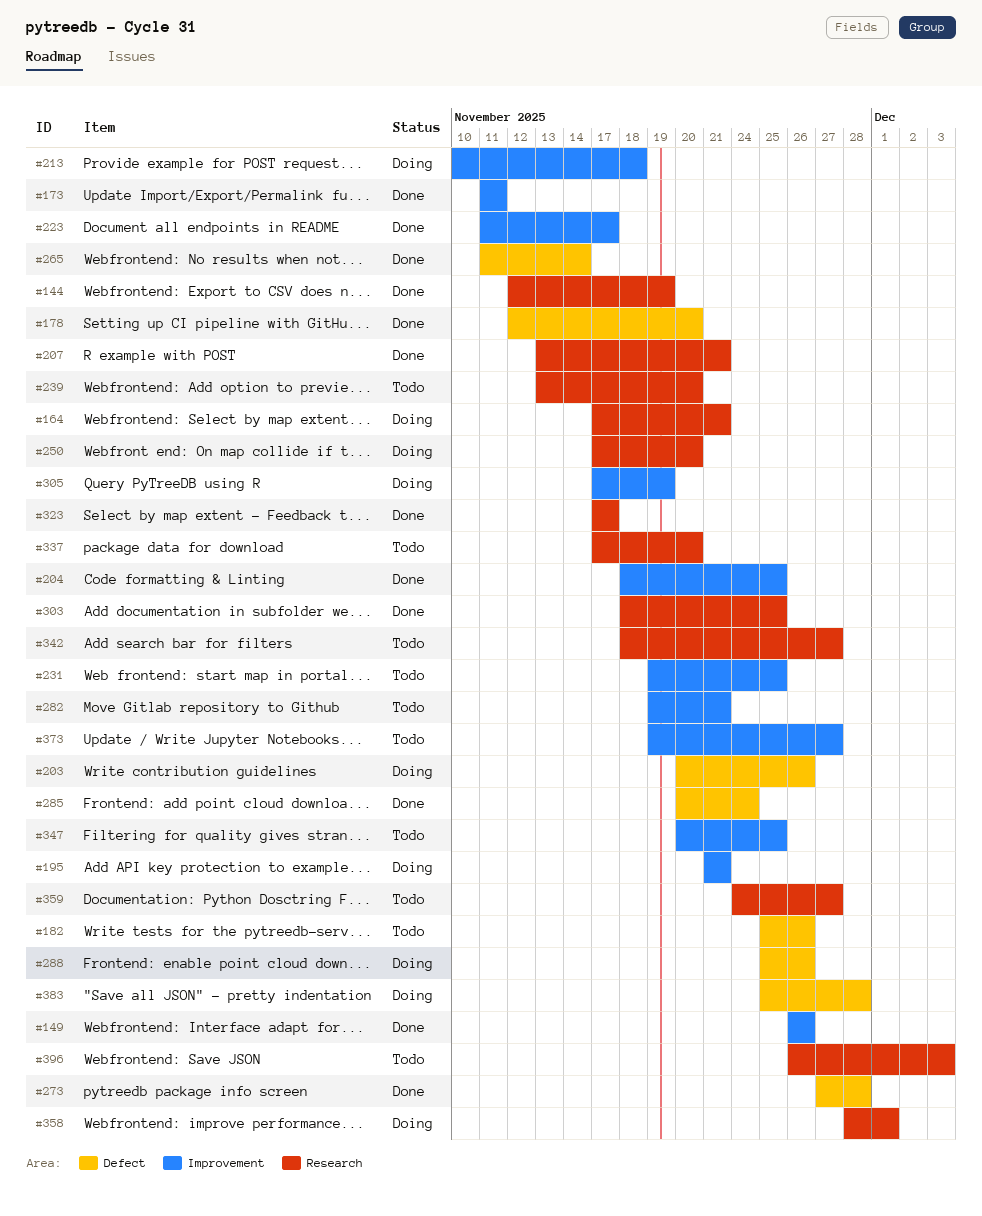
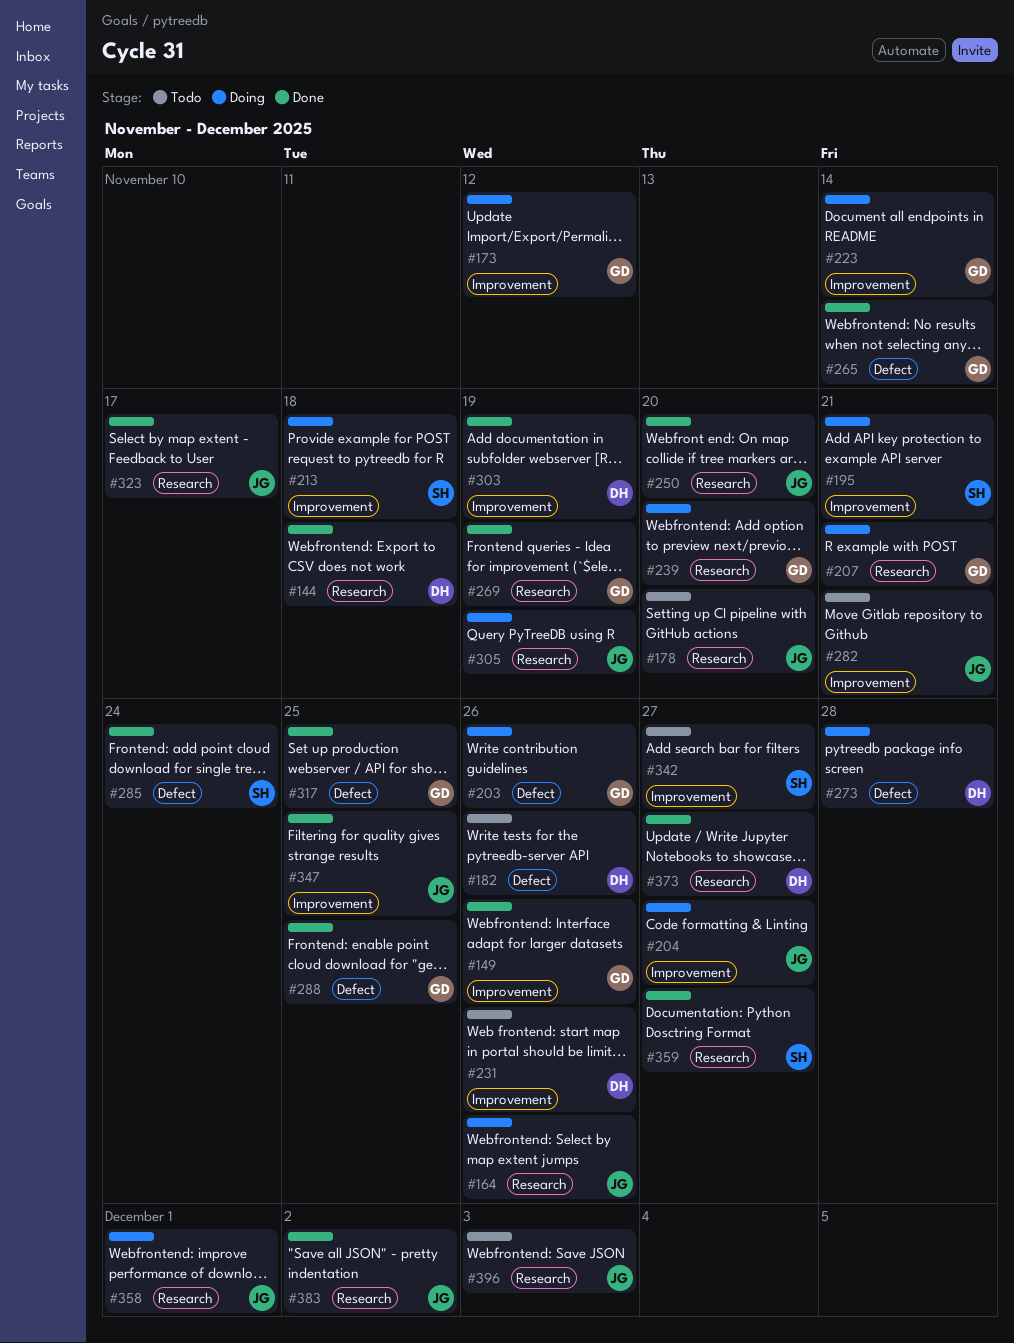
#144, due: Nov 19 -> Nov 18
#164, due: Nov 21 -> Nov 26
#173, status: Done -> Doing
#173, due: Nov 11 -> Nov 12
#178, status: Done -> Todo
#178, label: Defect -> Research
#204, status: Done -> Doing
#204, due: Nov 25 -> Nov 27
#207, status: Done -> Doing
#223, status: Done -> Doing
#223, due: Nov 17 -> Nov 14
#231, due: Nov 25 -> Nov 26
#239, status: Todo -> Doing
#250, status: Doing -> Done
#269: none -> present
#273, status: Done -> Doing
#288, status: Doing -> Done
#288, due: Nov 26 -> Nov 25
#303, label: Research -> Improvement
#303, due: Nov 25 -> Nov 19
#305, label: Improvement -> Research
#317: none -> present
#337: present -> none
#342, label: Research -> Improvement
#347, status: Todo -> Done
#359, status: Todo -> Done
#373, status: Todo -> Done
#373, label: Improvement -> Research
#383, status: Doing -> Done
#383, label: Defect -> Research
#383, due: Nov 28 -> Dec 2

